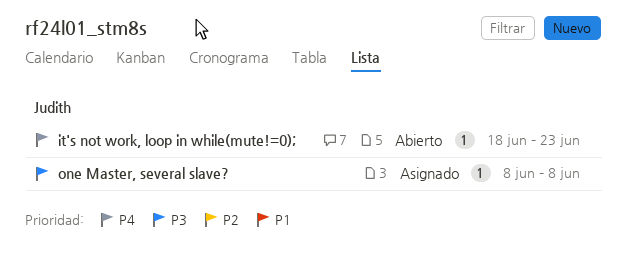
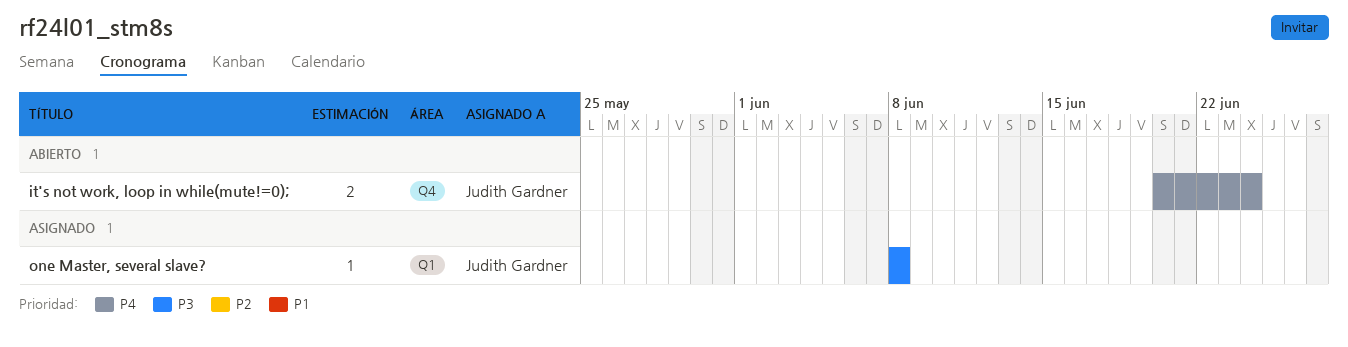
it's not work, loop in while(mute!=0);, estimate: 1 -> 2
it's not work, loop in while(mute!=0);, start: Jun 18 -> Jun 20
it's not work, loop in while(mute!=0);, due: Jun 23 -> Jun 24

